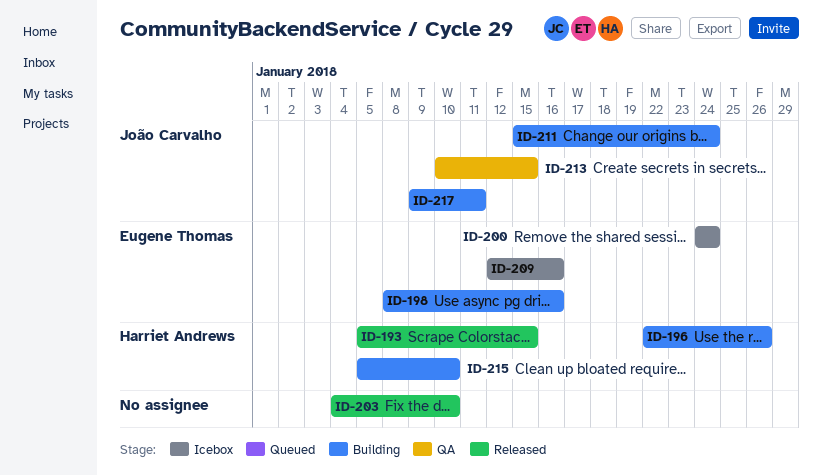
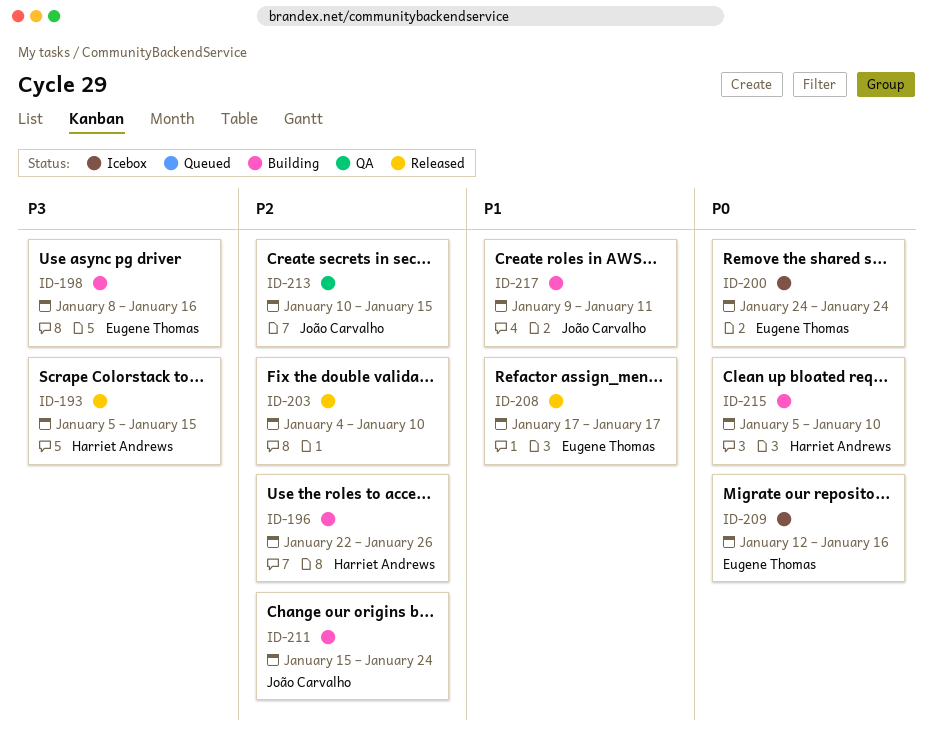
ID-208: none -> present

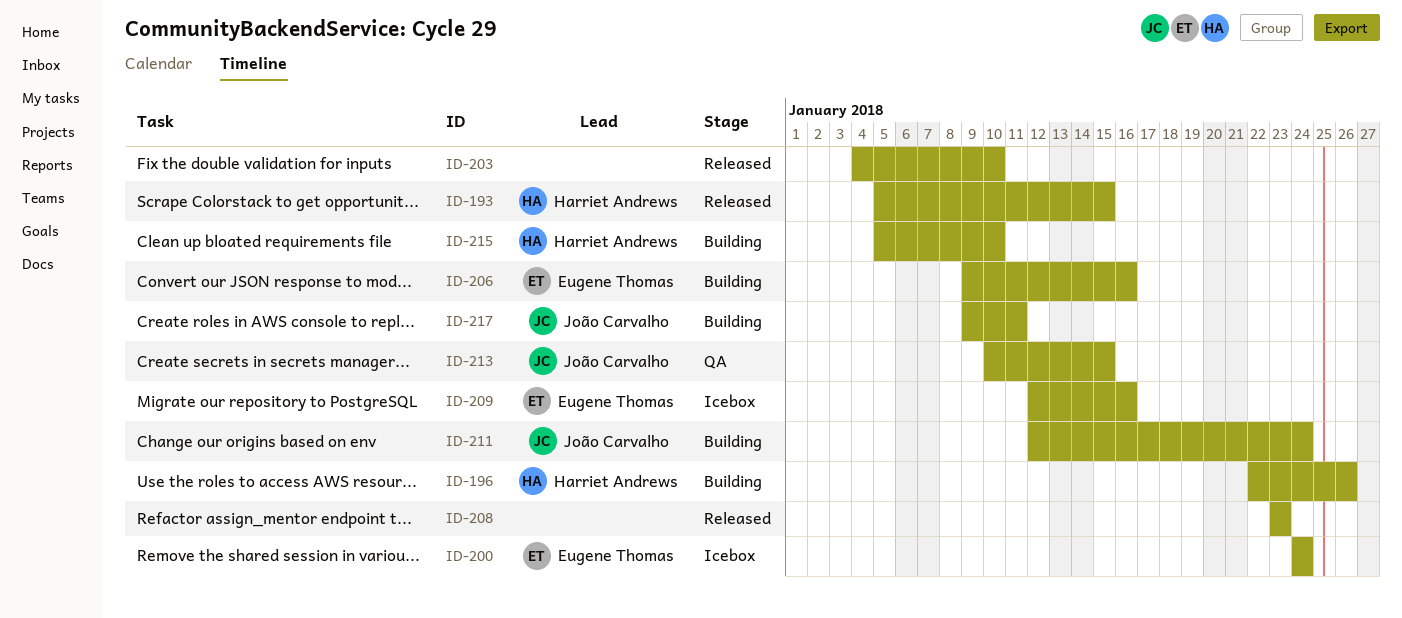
ID-198: present -> none
ID-206: none -> present
ID-208, owner: Eugene Thomas -> none
ID-208, start: Jan 17 -> Jan 23
ID-208, due: Jan 17 -> Jan 23
ID-211, start: Jan 15 -> Jan 12

